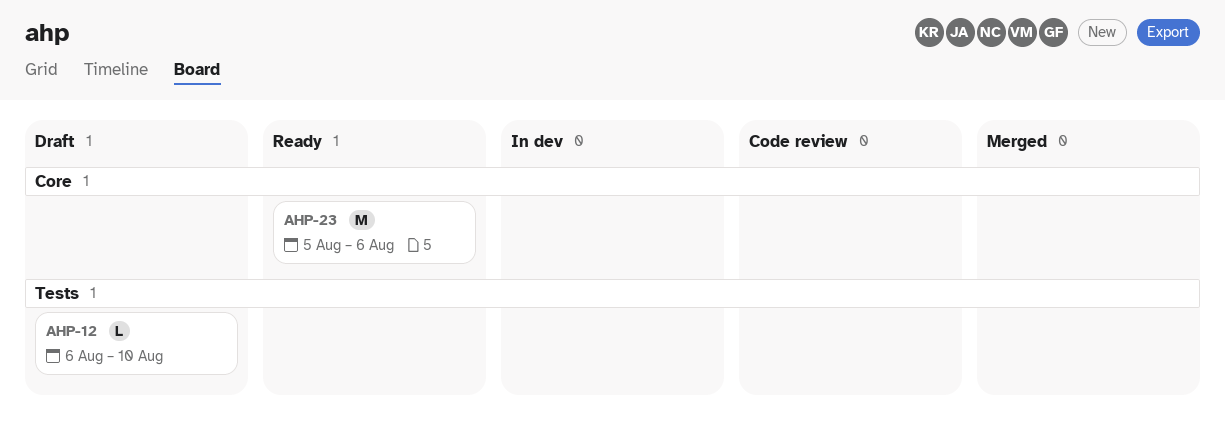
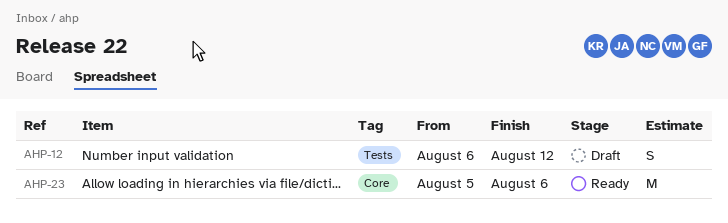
AHP-12, estimate: L -> S
AHP-12, due: Aug 10 -> Aug 12

